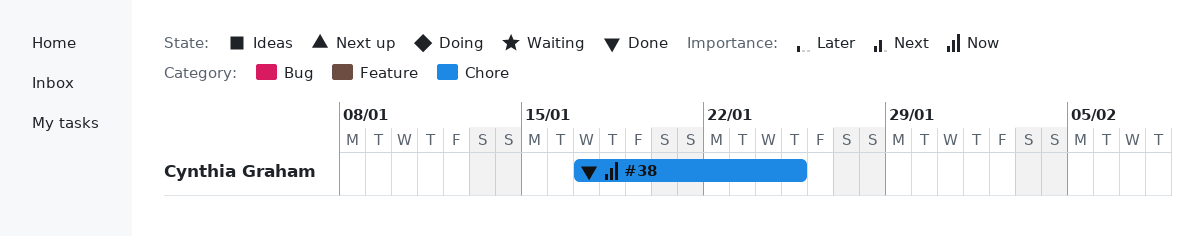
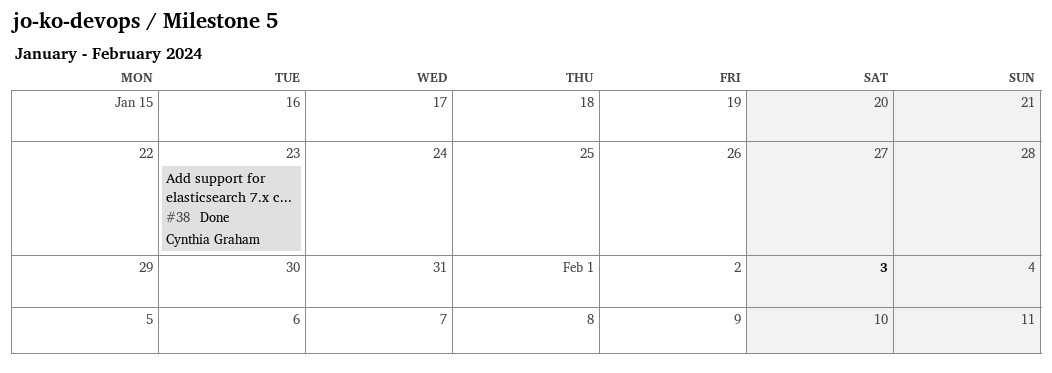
#38, due: Jan 25 -> Jan 23

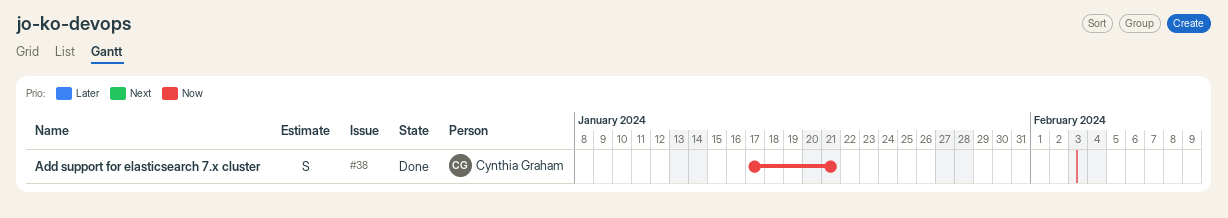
#38, due: Jan 23 -> Jan 21

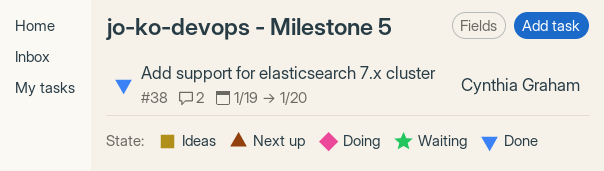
#38, start: Jan 17 -> Jan 19
#38, due: Jan 21 -> Jan 20

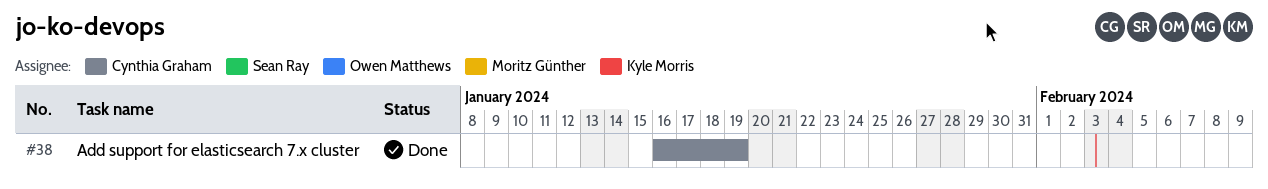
#38, start: Jan 19 -> Jan 16
#38, due: Jan 20 -> Jan 19

